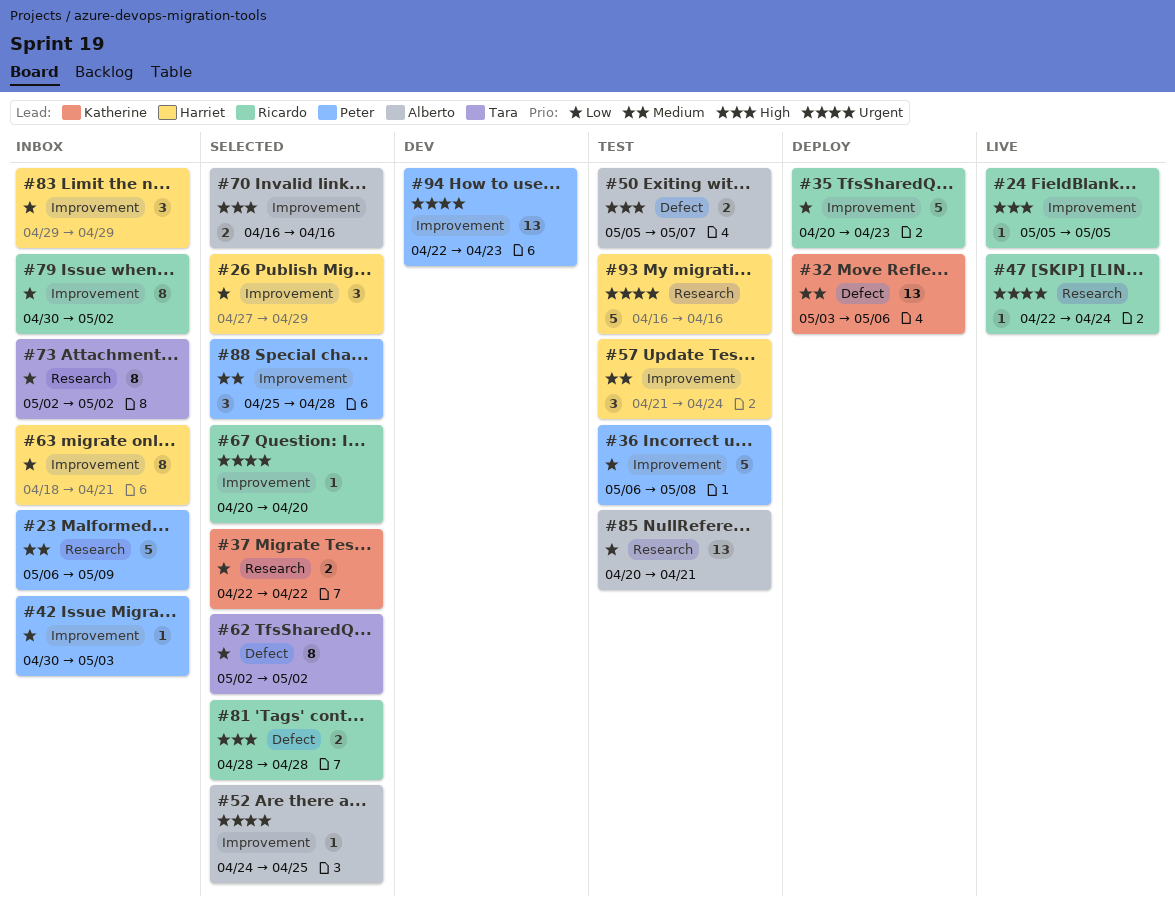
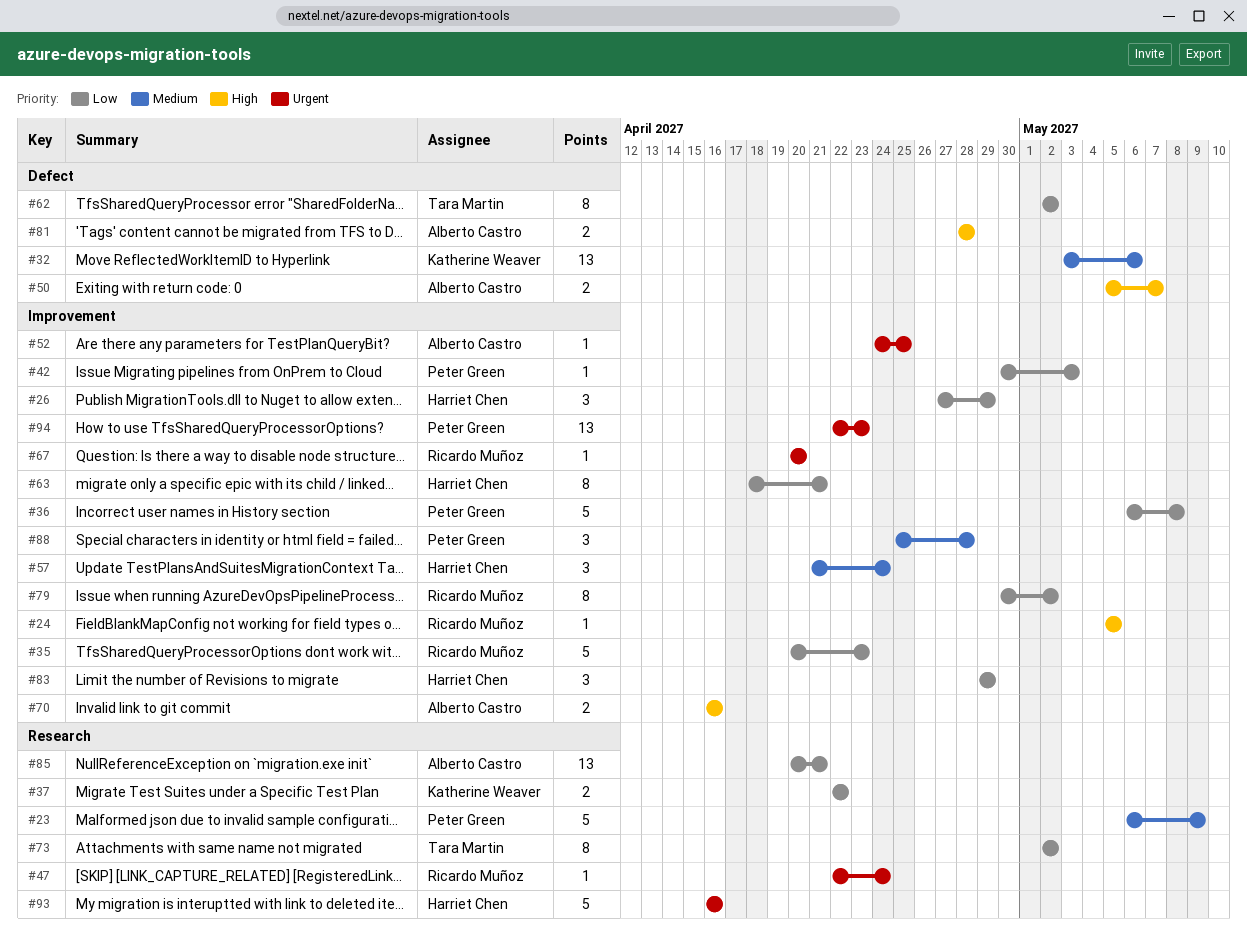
#81, owner: Ricardo Muñoz -> Alberto Castro

